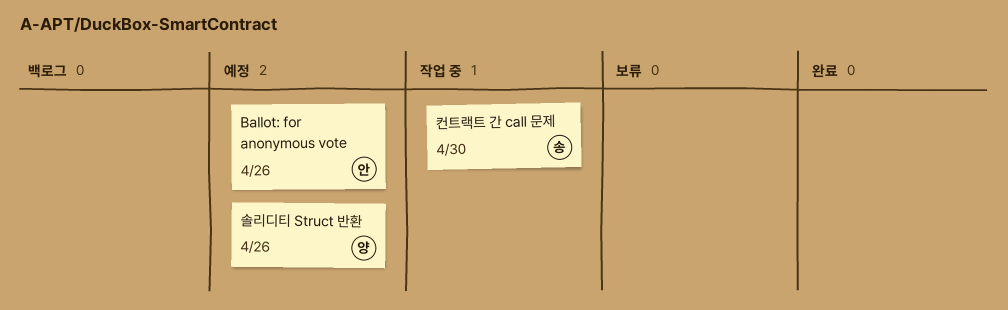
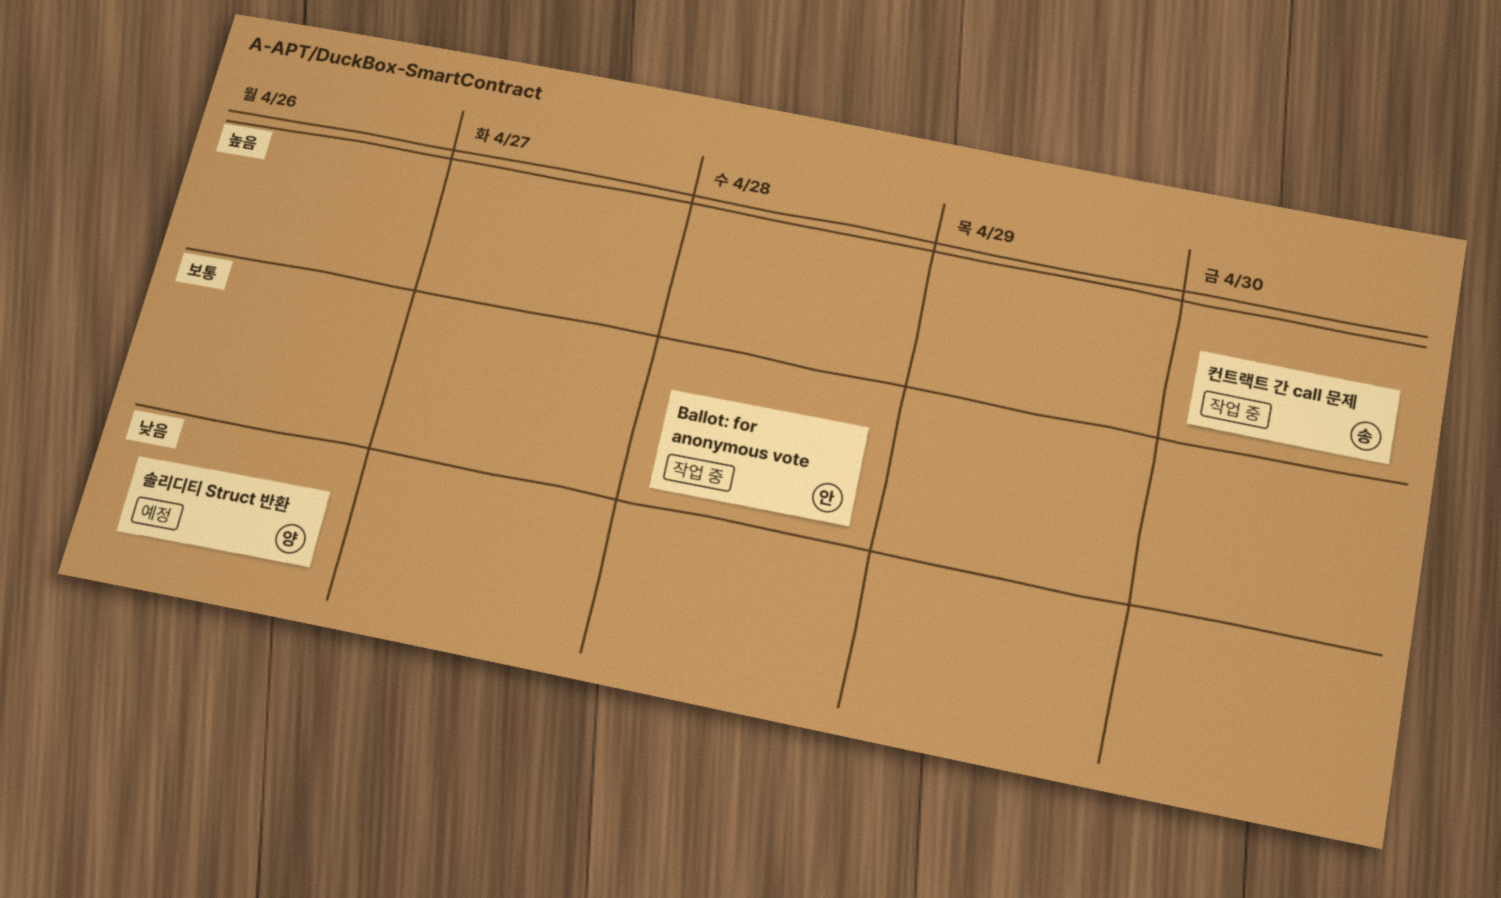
Ballot: for anonymous vote, status: 예정 -> 작업 중
Ballot: for anonymous vote, due: Apr 26 -> Apr 28

